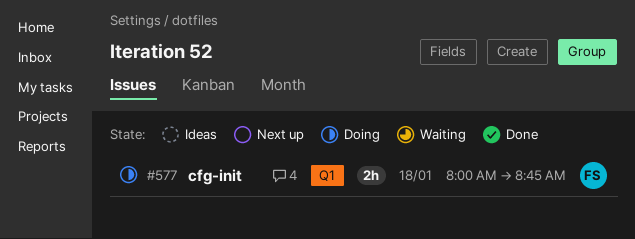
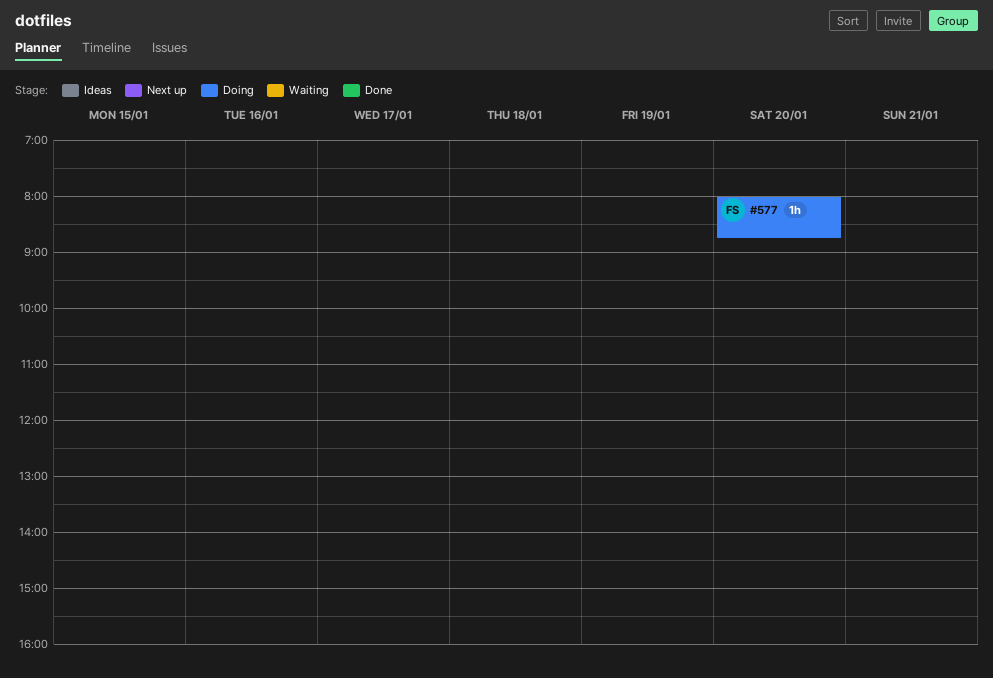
#577, estimate: 2h -> 1h
#577, day: Jan 18 -> Jan 20

